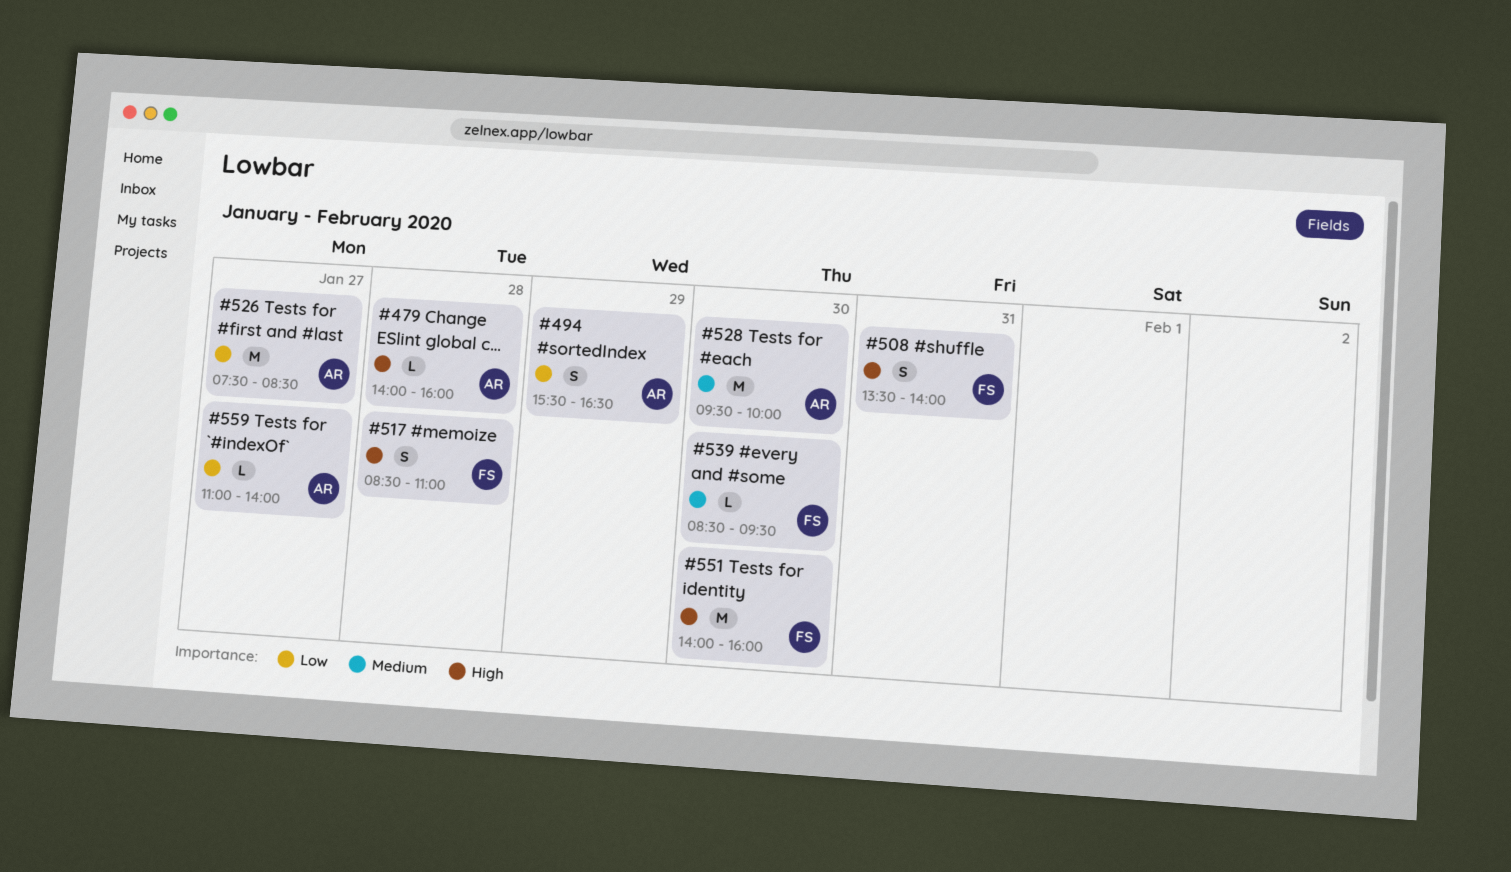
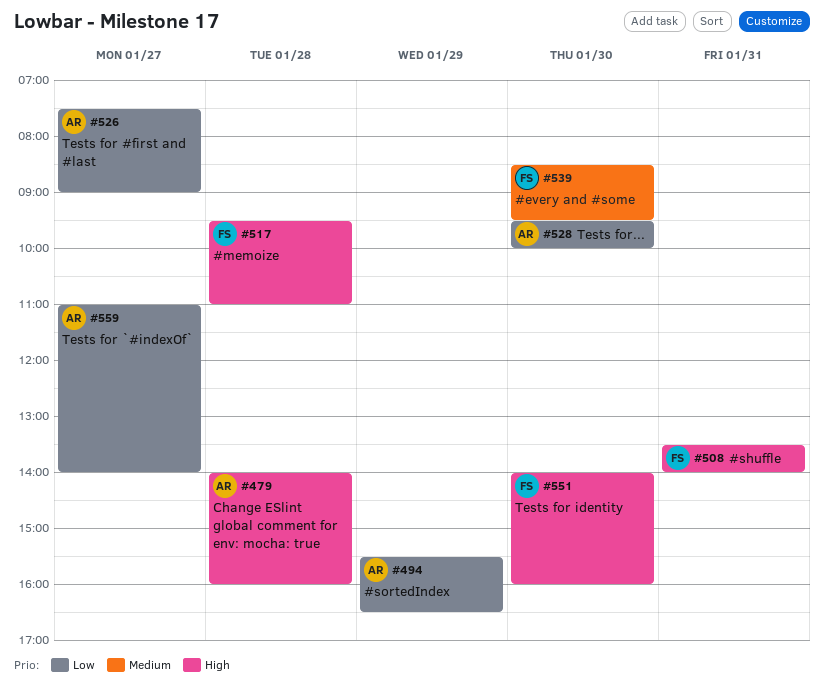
#517, begins: 08:30 -> 09:30
#526, ends: 08:30 -> 09:00
#528, priority: Medium -> Low

